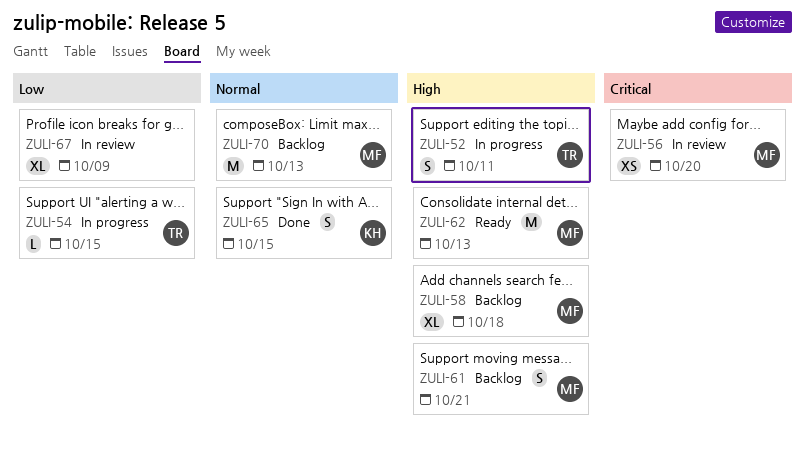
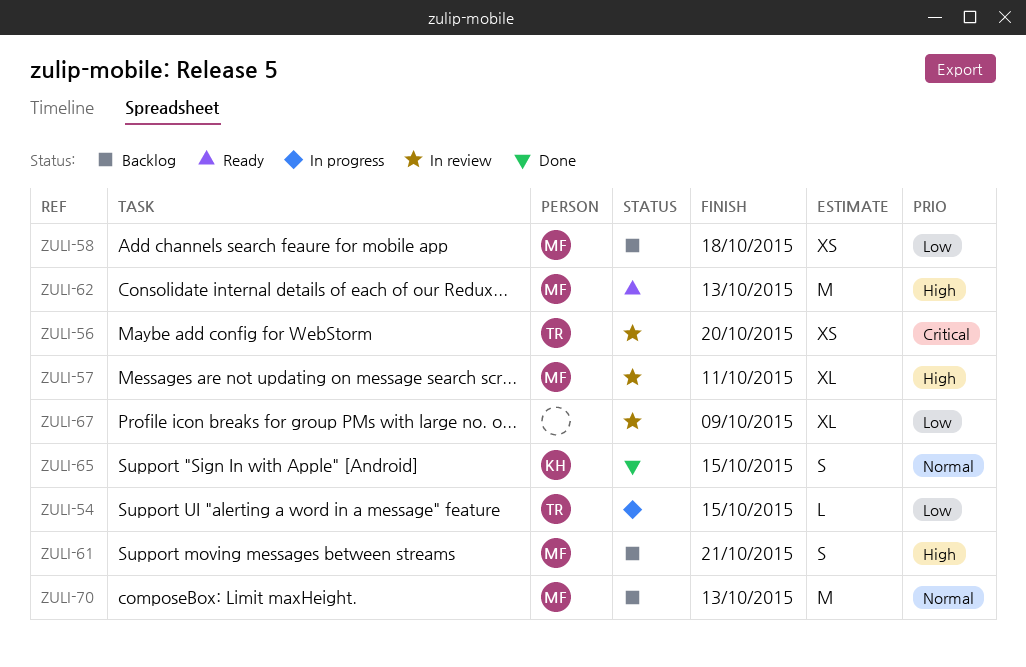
ZULI-52: present -> none
ZULI-56, owner: MF -> TR
ZULI-57: none -> present
ZULI-58, priority: High -> Low
ZULI-58, estimate: XL -> XS

